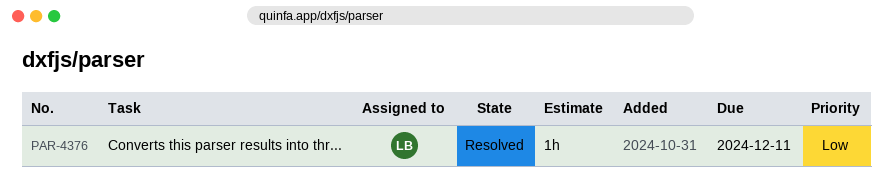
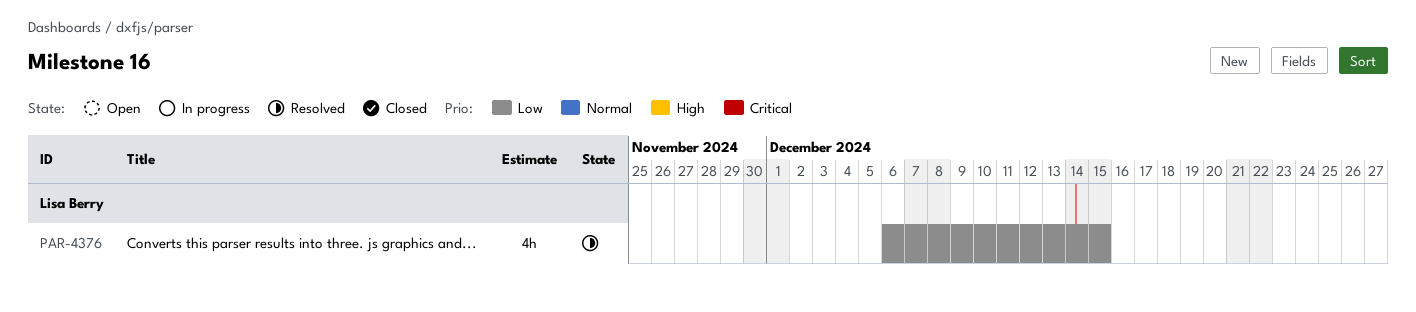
PAR-4376, estimate: 1h -> 4h
PAR-4376, due: Dec 11 -> Dec 15

